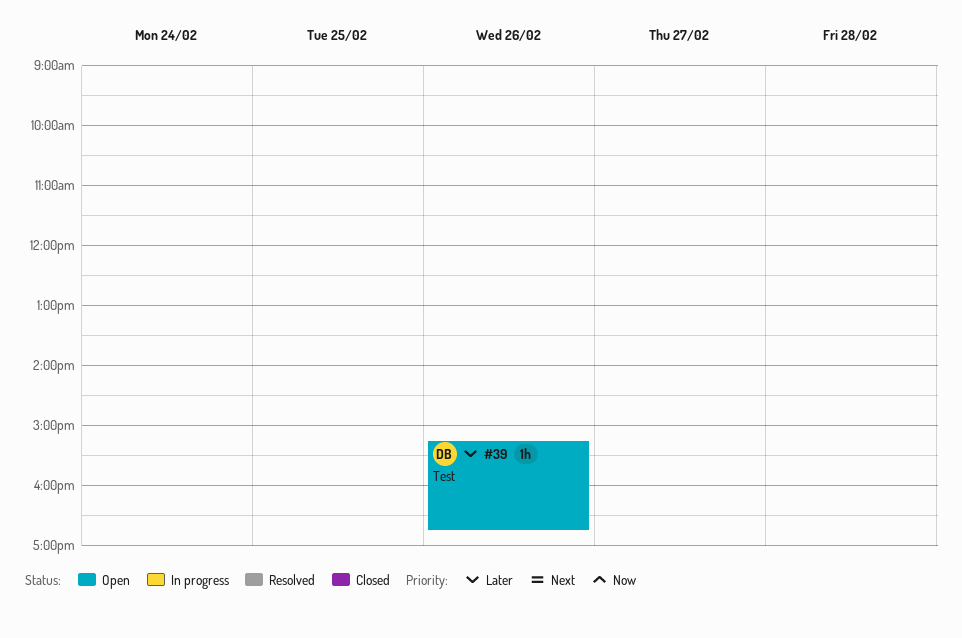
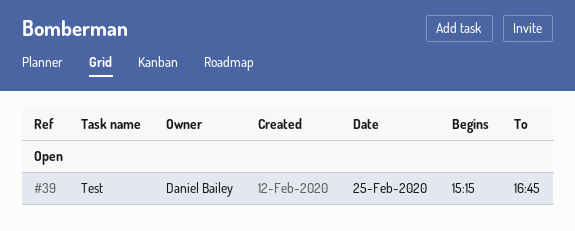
#39, day: Feb 26 -> Feb 25

